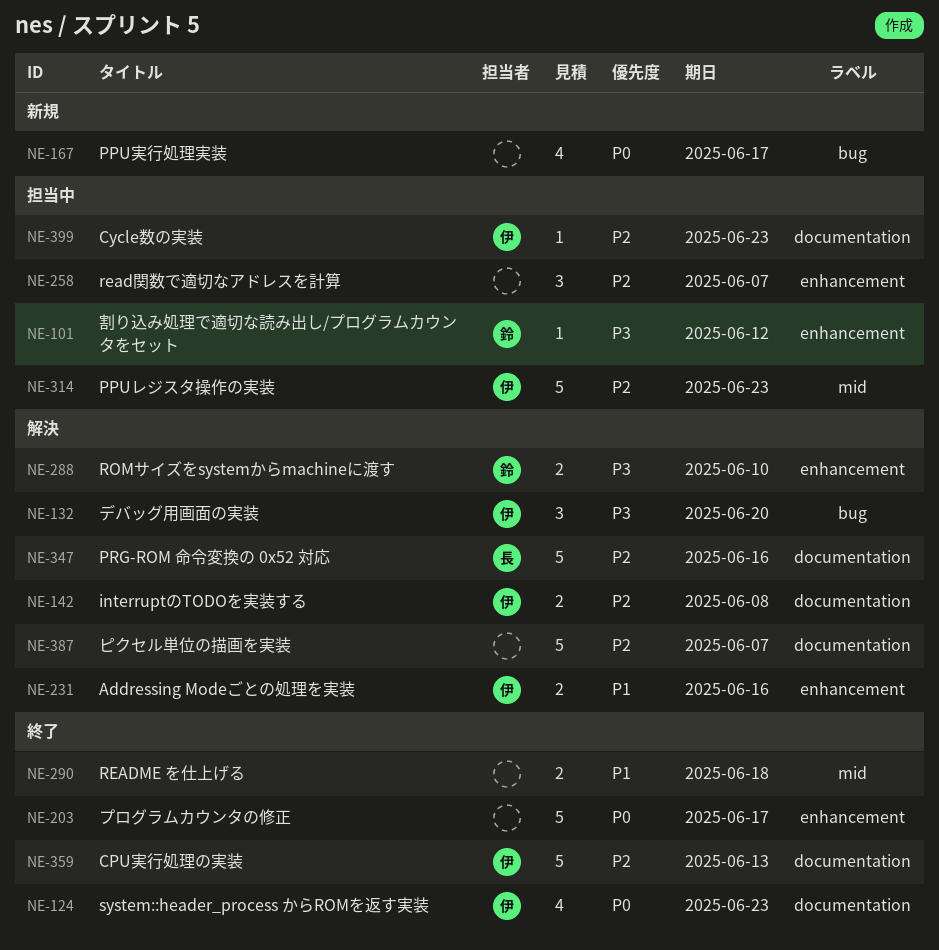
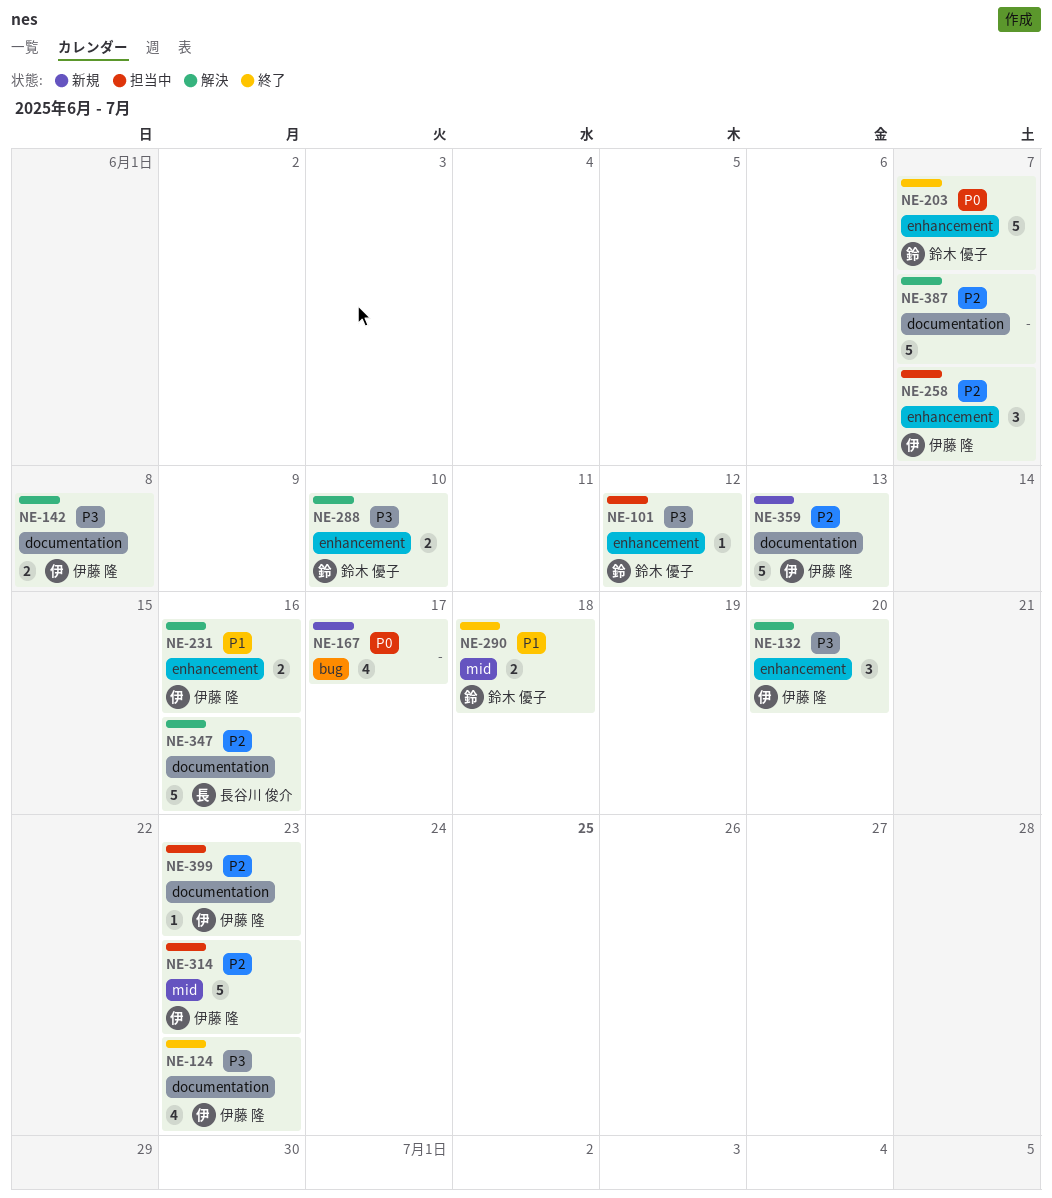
NE-124, priority: P0 -> P3
NE-132, label: bug -> enhancement
NE-142, priority: P2 -> P3
NE-203, owner: none -> 鈴木 優子
NE-203, due: Jun 17 -> Jun 7
NE-258, owner: none -> 伊藤 隆
NE-290, owner: none -> 鈴木 優子
NE-359, status: 終了 -> 新規

